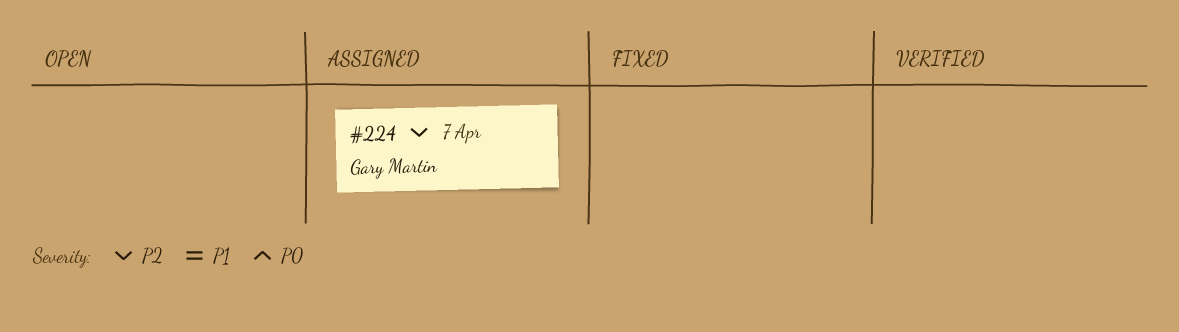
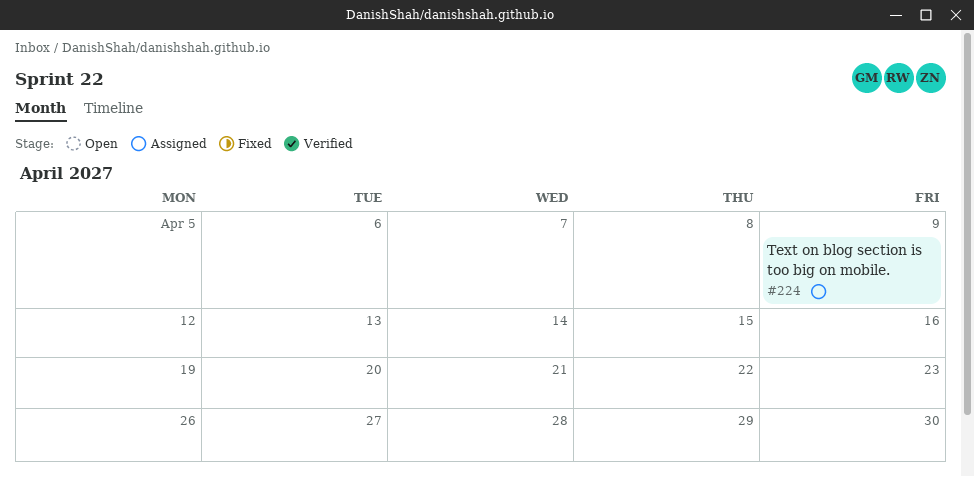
#224, due: Apr 7 -> Apr 9

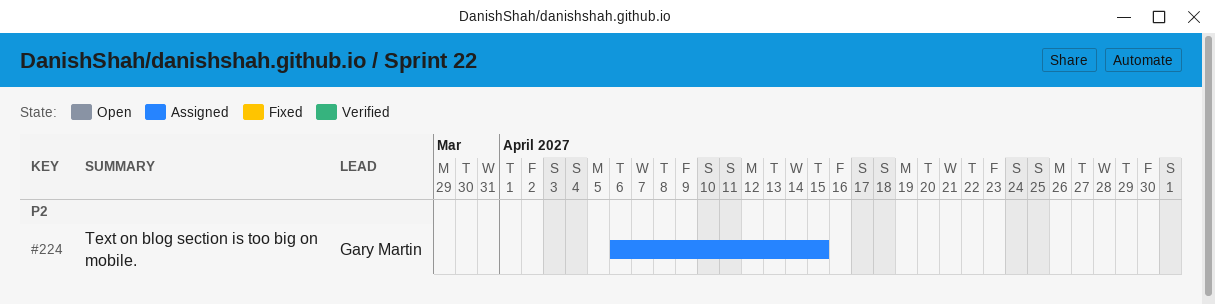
#224, due: Apr 9 -> Apr 15

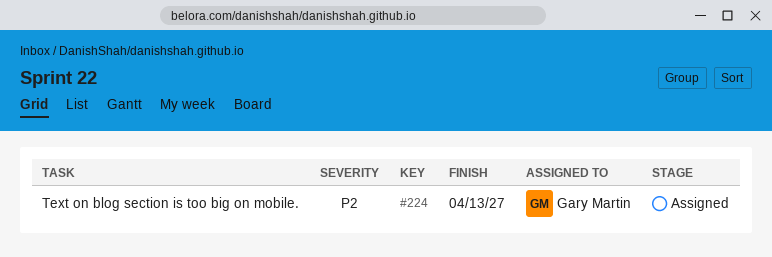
#224, due: Apr 15 -> Apr 13

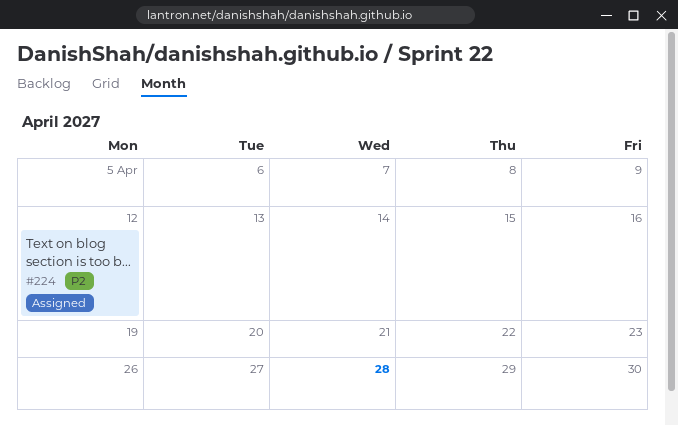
#224, due: Apr 13 -> Apr 12

